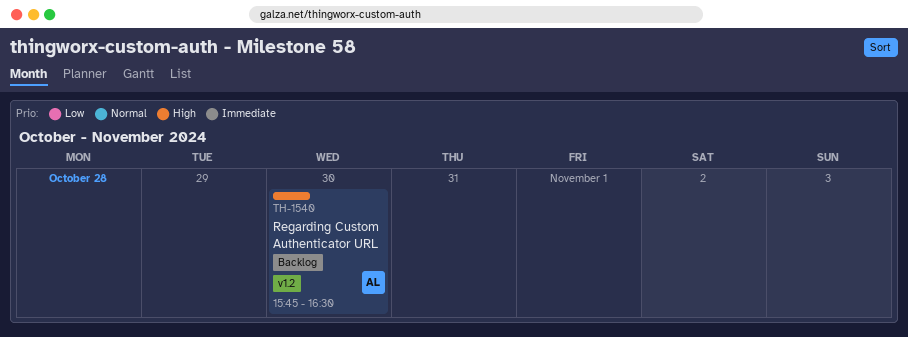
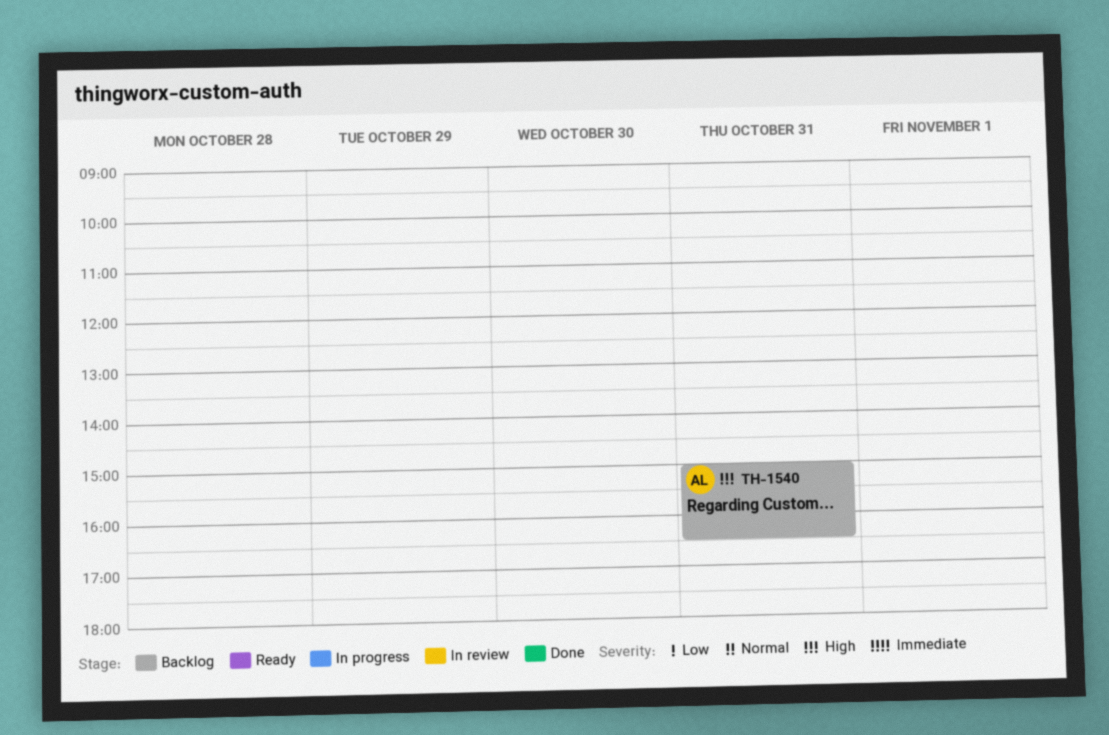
TH-1540, day: Oct 30 -> Oct 31
TH-1540, begins: 15:45 -> 15:00

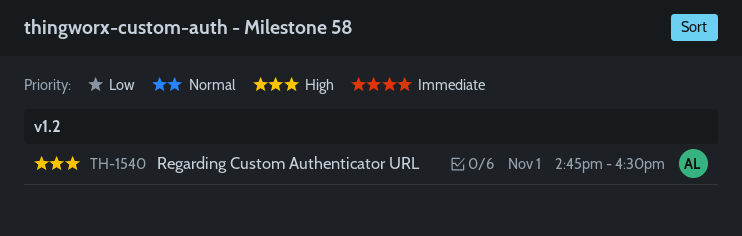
TH-1540, day: Oct 31 -> Nov 1
TH-1540, begins: 15:00 -> 14:45

